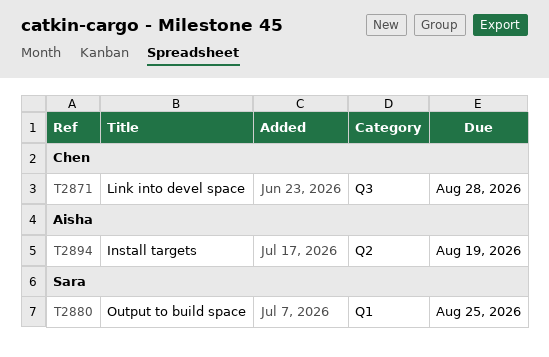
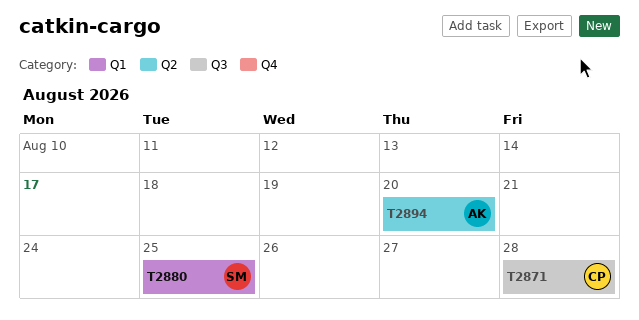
T2894, due: Aug 19 -> Aug 20

